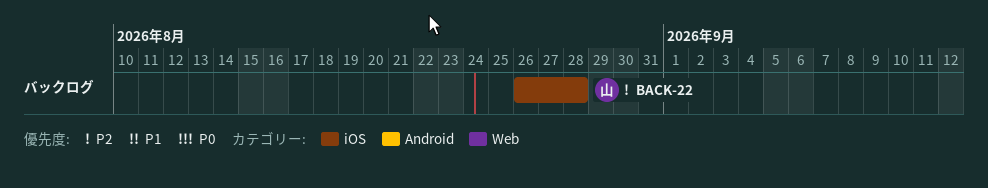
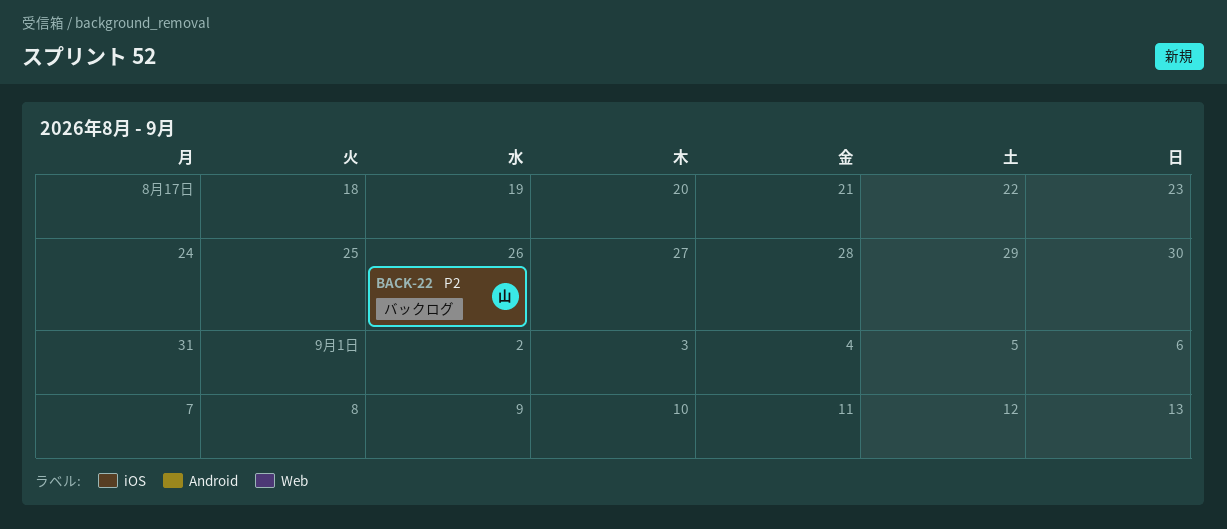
BACK-22, due: Aug 28 -> Aug 26

